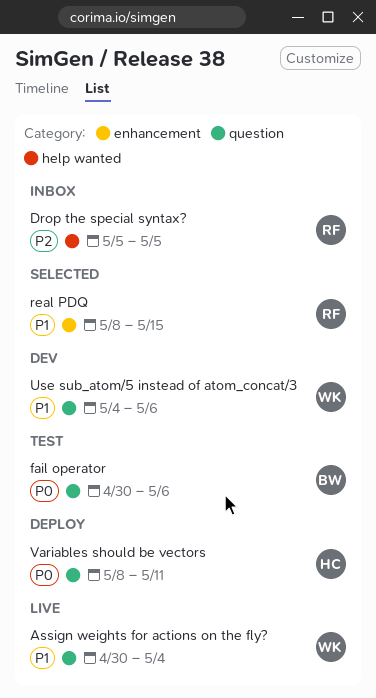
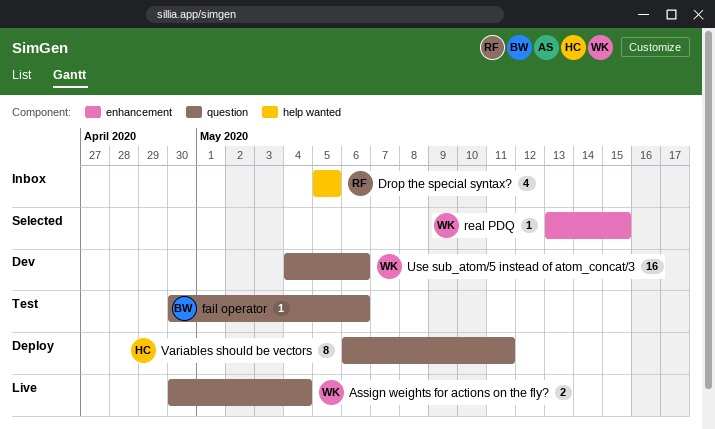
real PDQ, owner: RF -> WK
real PDQ, start: May 8 -> May 13
Variables should be vectors, start: May 8 -> May 6

